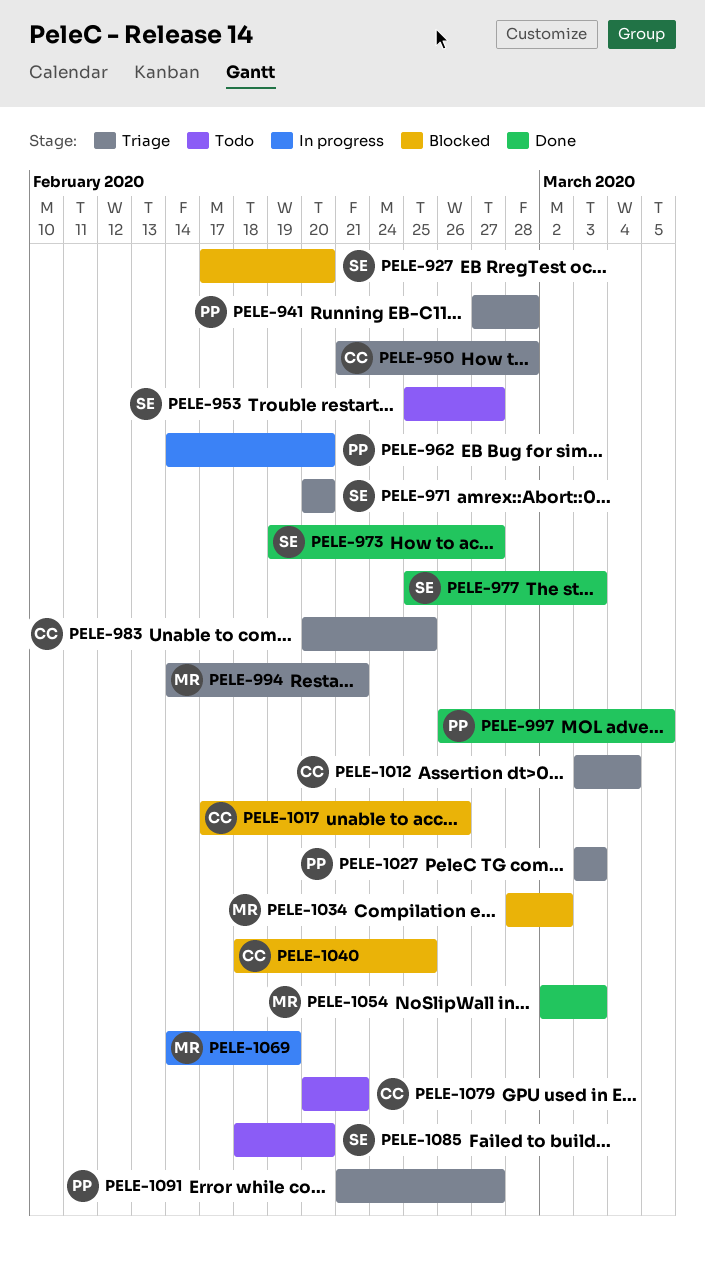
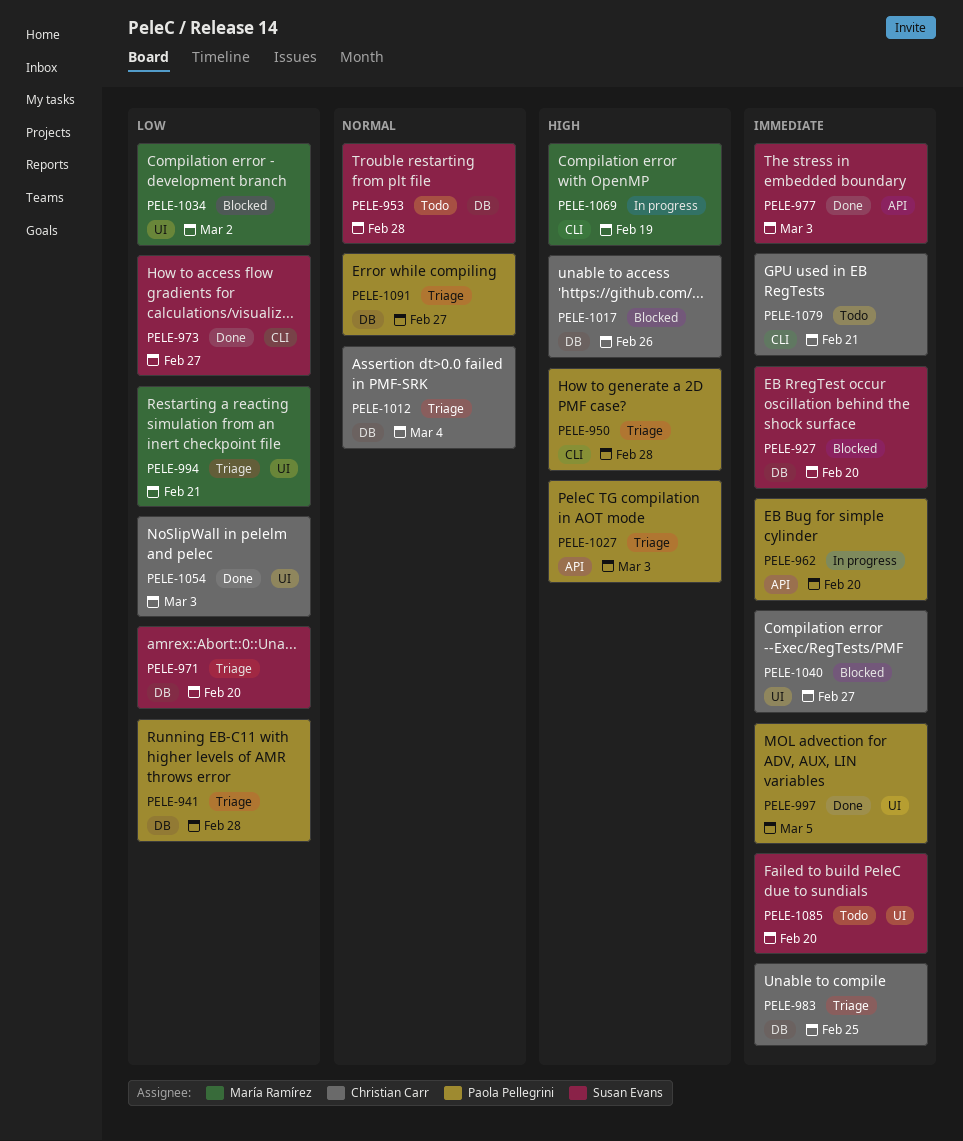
PELE-950, owner: Christian Carr -> Paola Pellegrini
PELE-953, due: Feb 27 -> Feb 28
PELE-1040, due: Feb 25 -> Feb 27
PELE-1054, owner: María Ramírez -> Christian Carr

